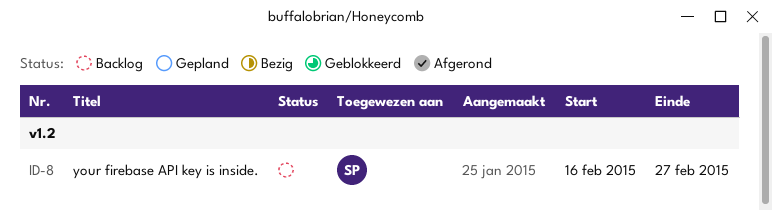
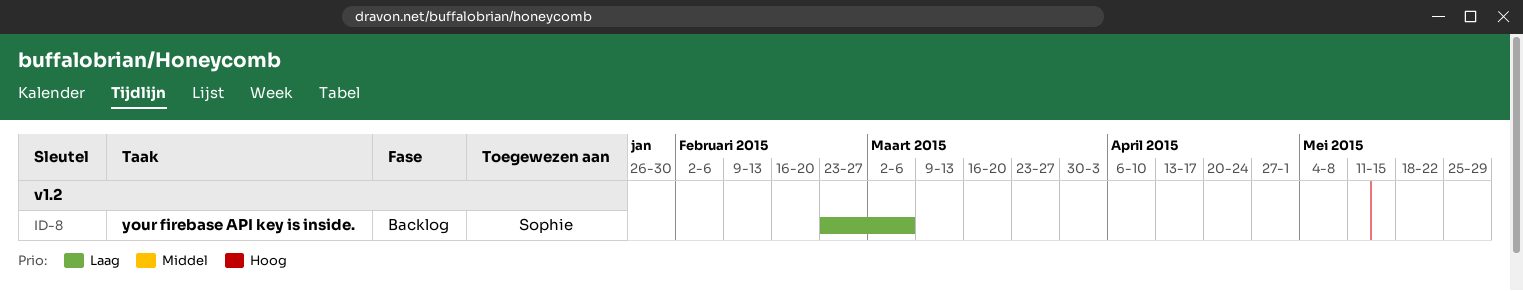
ID-8, start: Feb 16 -> Feb 23
ID-8, due: Feb 27 -> Mar 6

